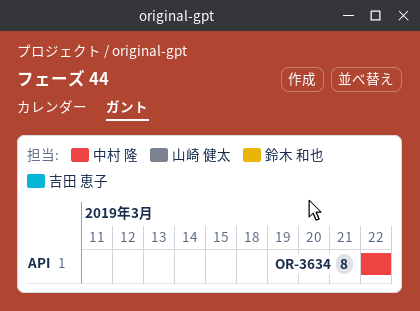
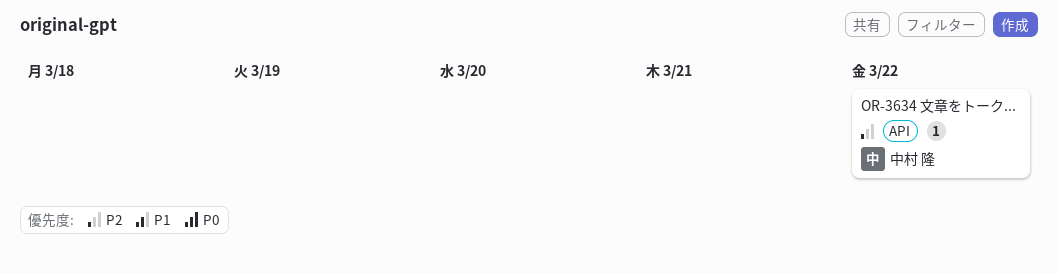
OR-3634, estimate: 8 -> 1

